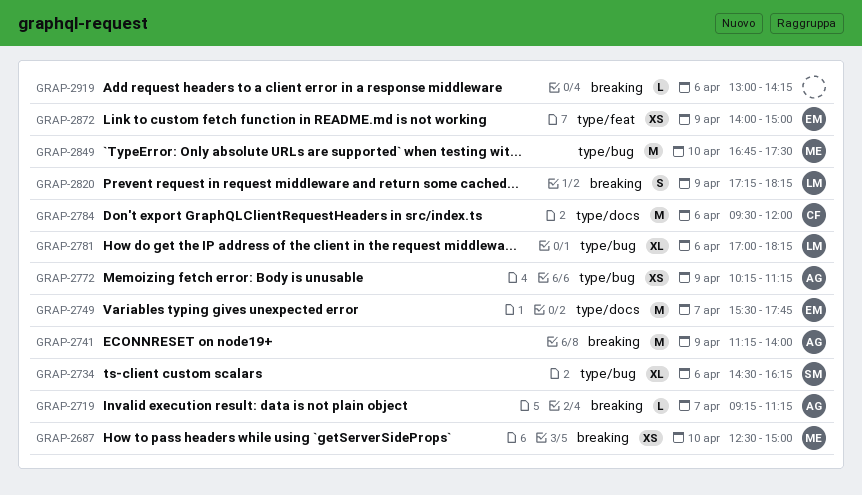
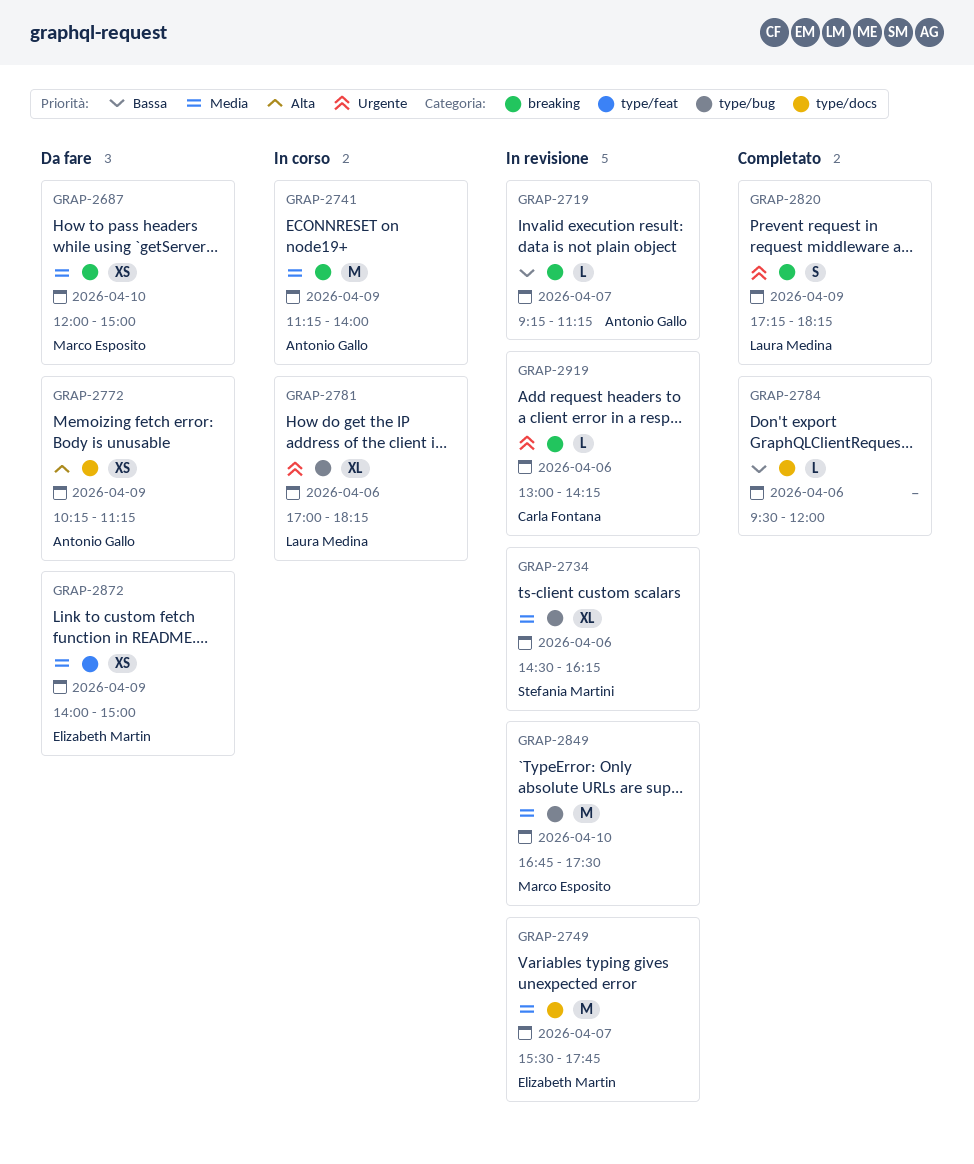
GRAP-2687, begins: 12:30 -> 12:00
GRAP-2772, label: type/bug -> type/docs
GRAP-2784, owner: Carla Fontana -> none
GRAP-2784, estimate: M -> L
GRAP-2919, owner: none -> Carla Fontana

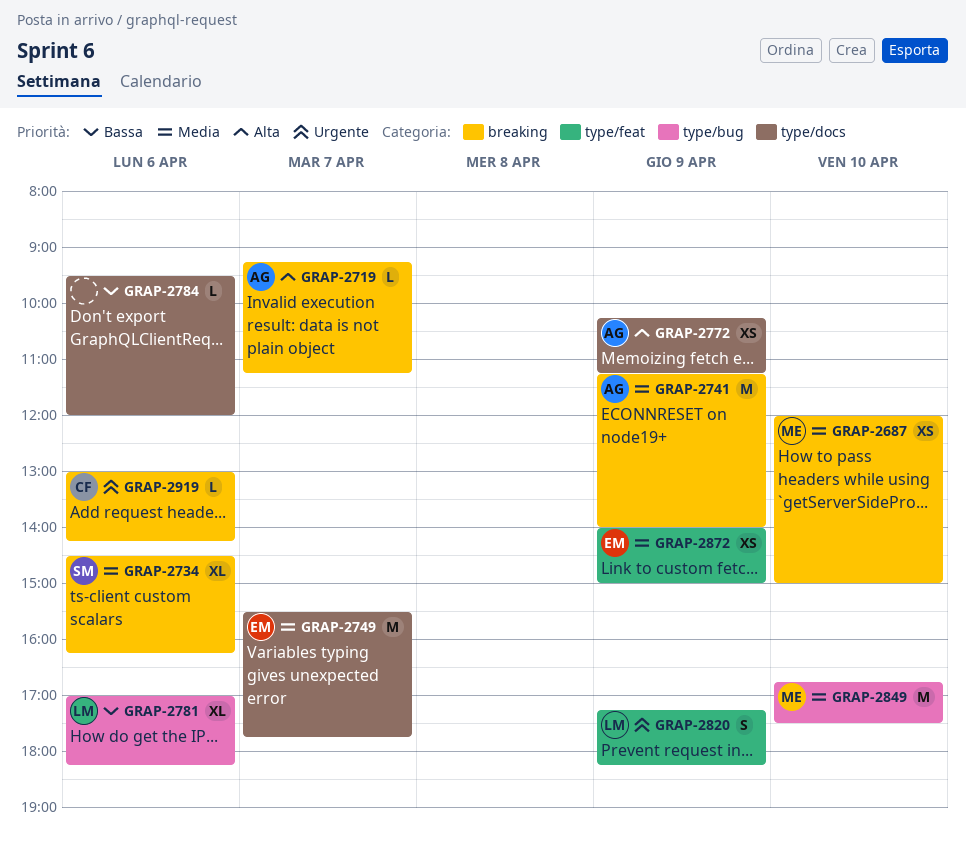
GRAP-2719, priority: Bassa -> Alta
GRAP-2734, label: type/bug -> breaking
GRAP-2781, priority: Urgente -> Bassa
GRAP-2820, label: breaking -> type/feat

